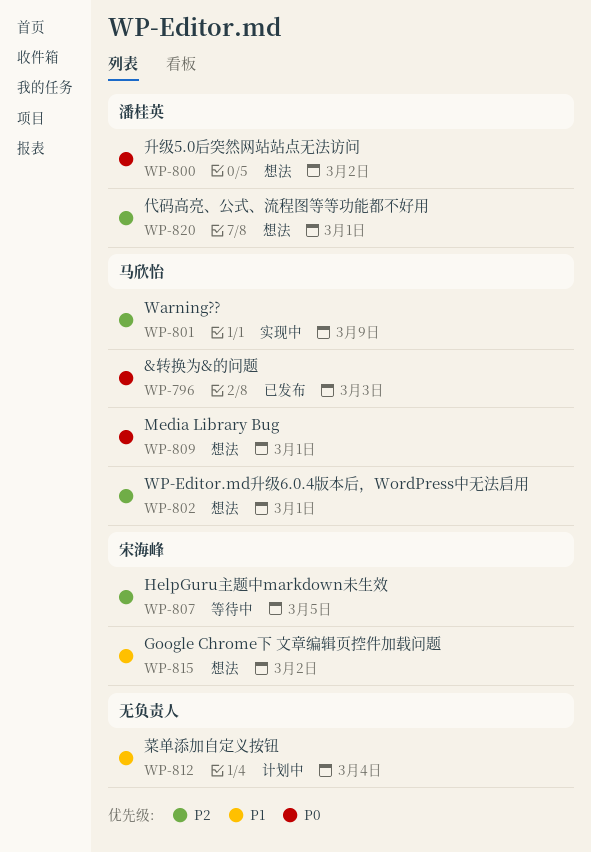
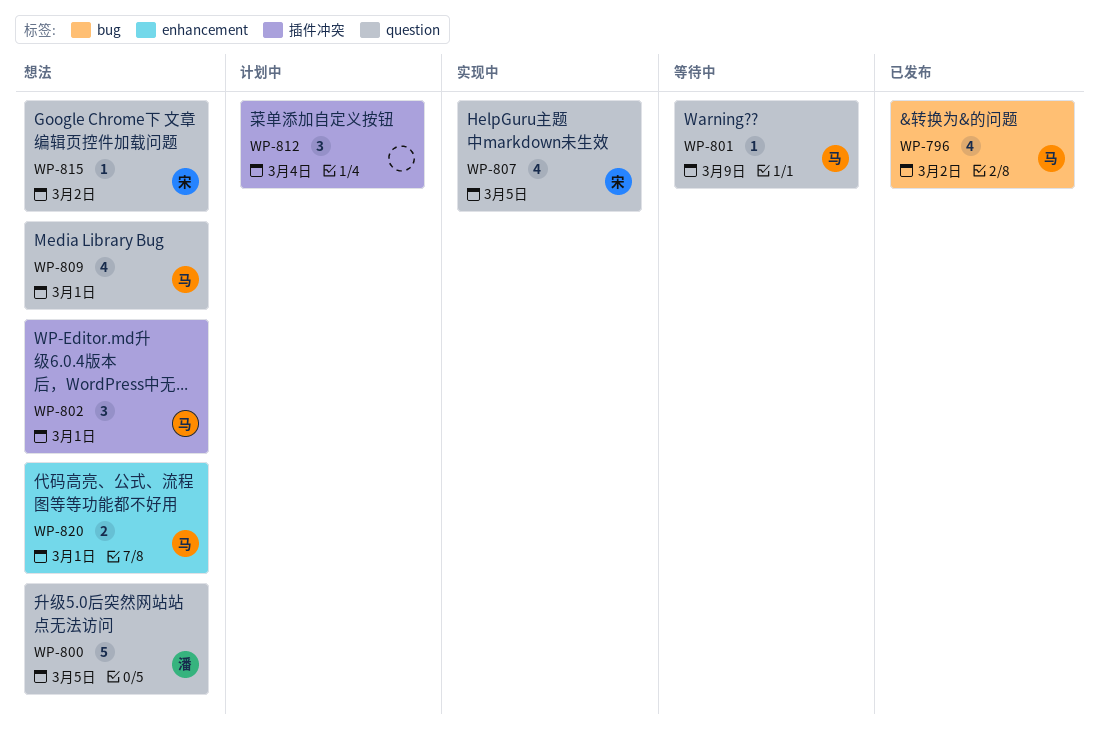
WP-796, due: Mar 3 -> Mar 2
WP-800, due: Mar 2 -> Mar 5
WP-801, status: 实现中 -> 等待中
WP-807, status: 等待中 -> 实现中
WP-820, owner: 潘桂英 -> 马欣怡

